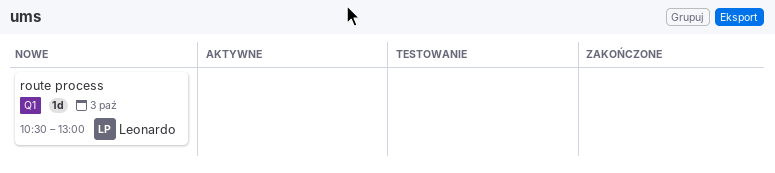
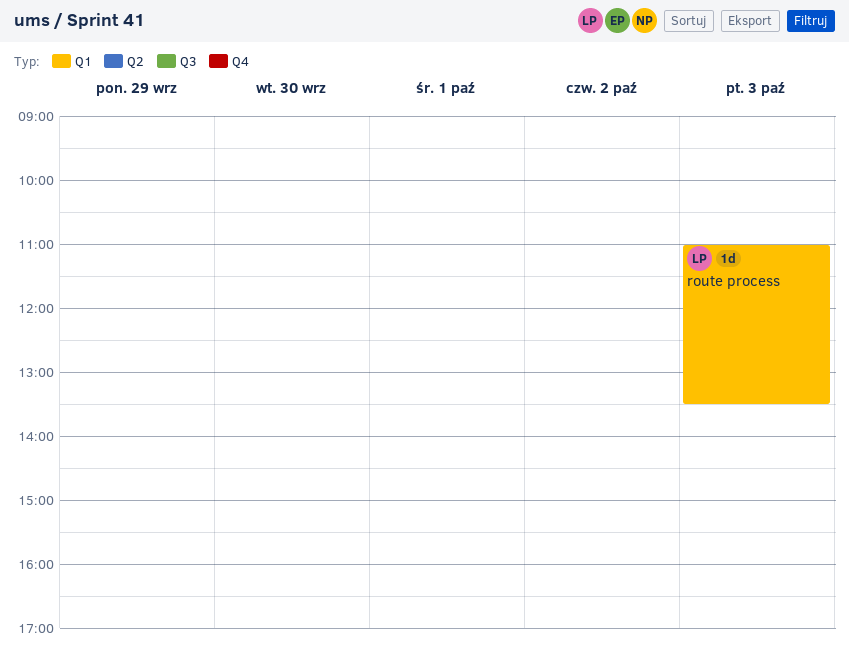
route process, begins: 10:30 -> 11:00
route process, ends: 13:00 -> 13:30

